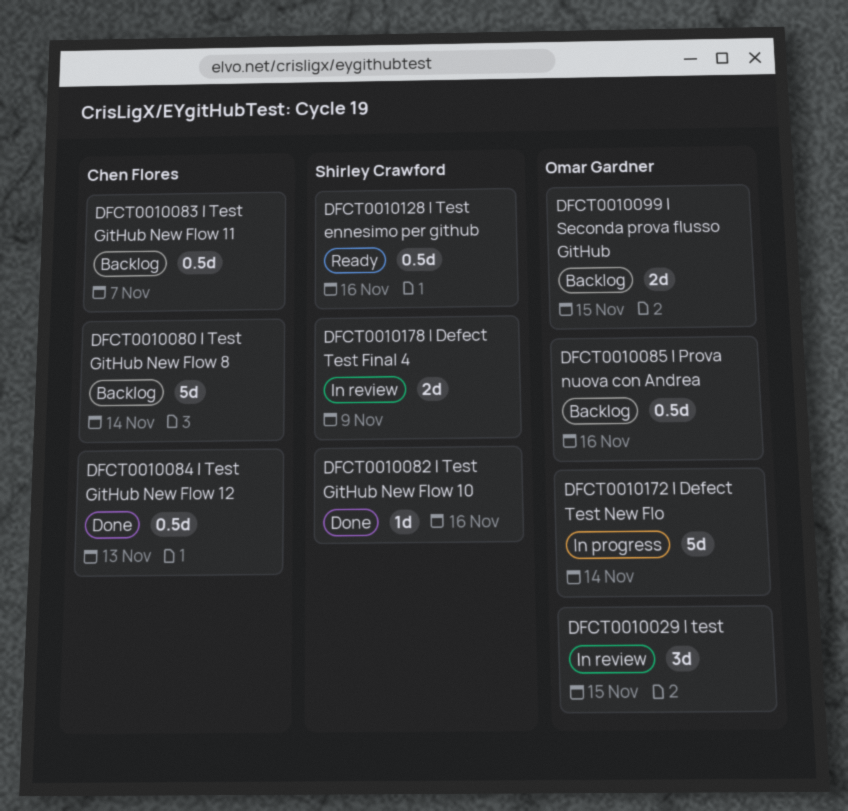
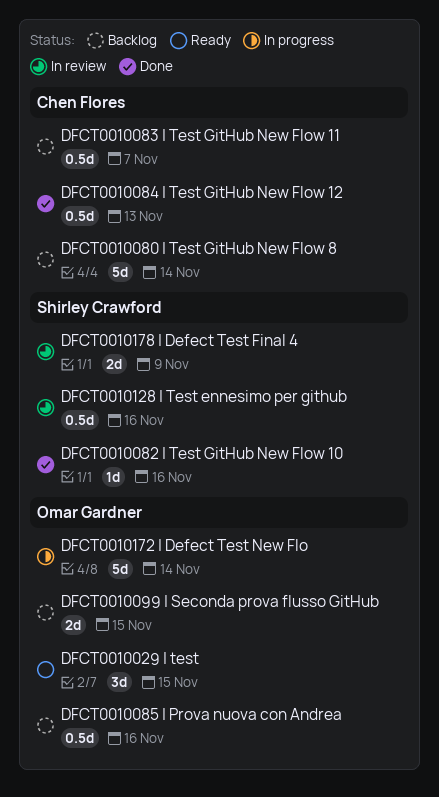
DFCT0010029 | test, status: In review -> Ready
DFCT0010128 | Test ennesimo per github, status: Ready -> In review

